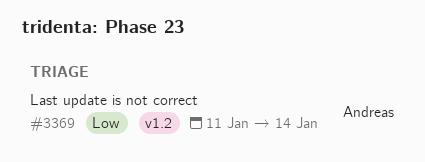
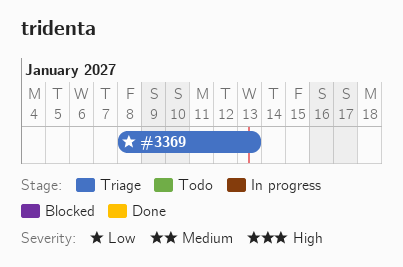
#3369, start: Jan 11 -> Jan 8
#3369, due: Jan 14 -> Jan 13

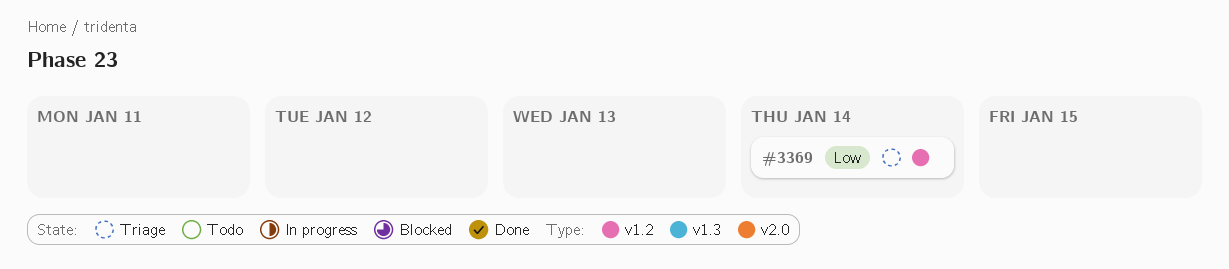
#3369, due: Jan 13 -> Jan 14

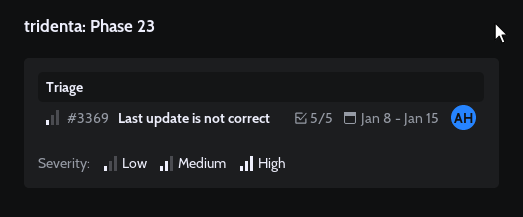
#3369, due: Jan 14 -> Jan 15

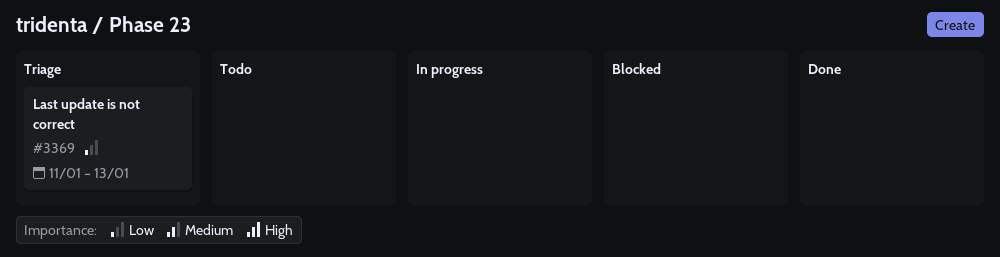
#3369, start: Jan 8 -> Jan 11
#3369, due: Jan 15 -> Jan 13

